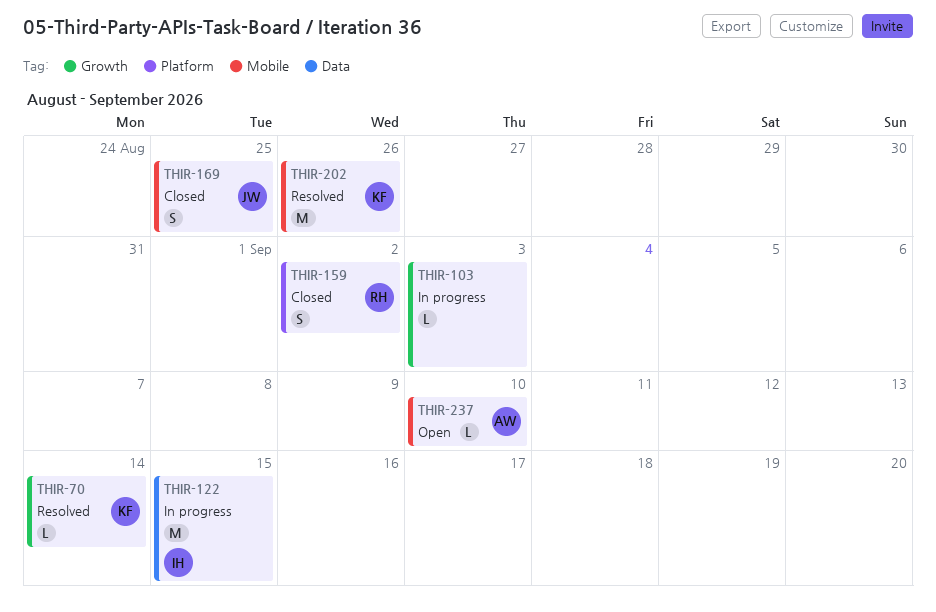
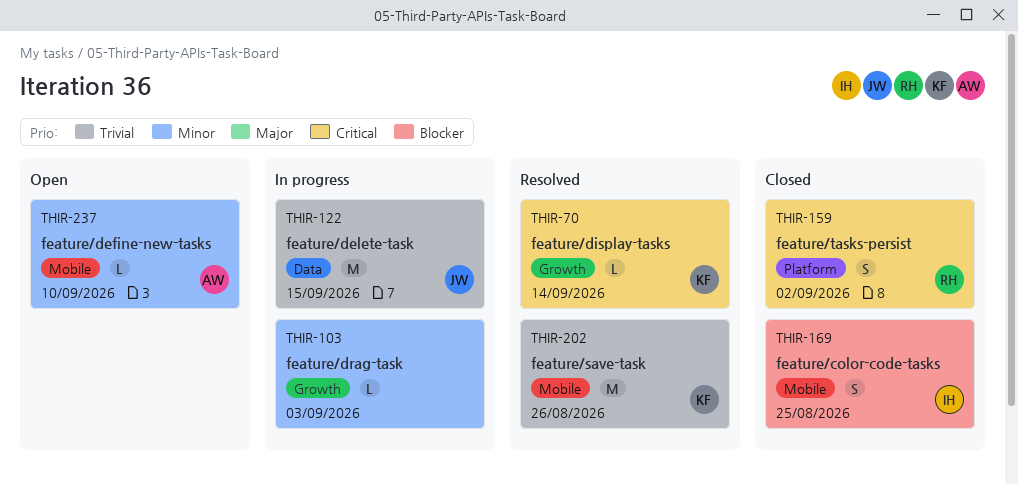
THIR-122, owner: IH -> JW
THIR-169, owner: JW -> IH

